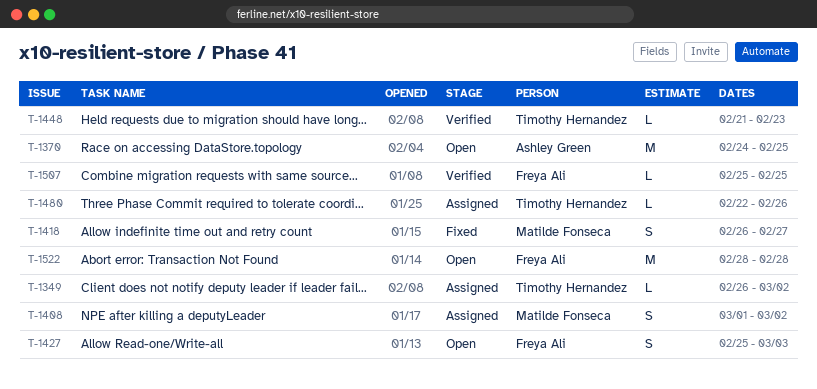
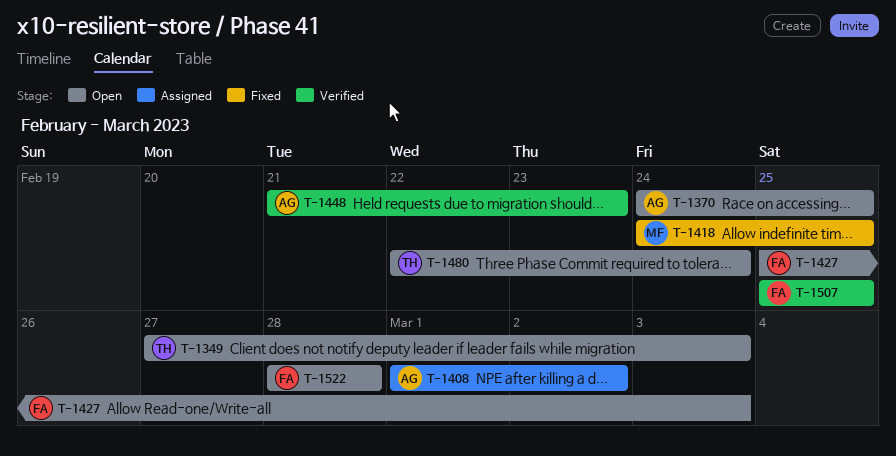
T-1349, status: Assigned -> Open
T-1349, start: Feb 26 -> Feb 27
T-1349, due: Mar 2 -> Mar 3
T-1408, owner: Matilde Fonseca -> Ashley Green
T-1418, start: Feb 26 -> Feb 24
T-1418, due: Feb 27 -> Feb 25
T-1448, owner: Timothy Hernandez -> Ashley Green
T-1480, status: Assigned -> Open
T-1480, due: Feb 26 -> Feb 24

